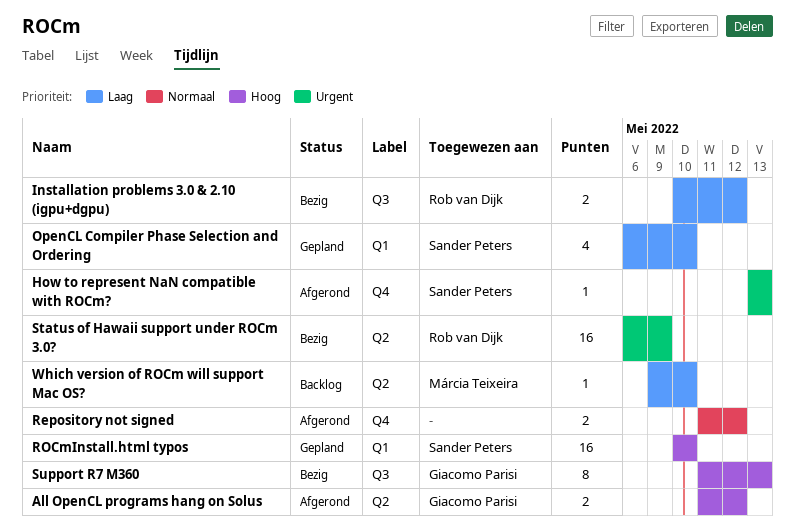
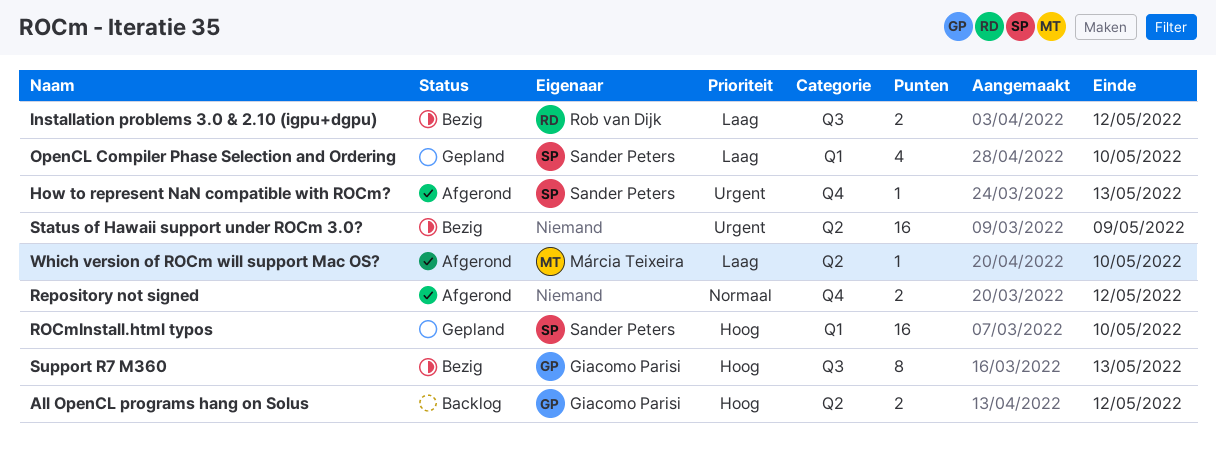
All OpenCL programs hang on Solus, status: Afgerond -> Backlog
Status of Hawaii support under ROCm 3.0?, owner: Rob van Dijk -> none
Which version of ROCm will support Mac OS?, status: Backlog -> Afgerond

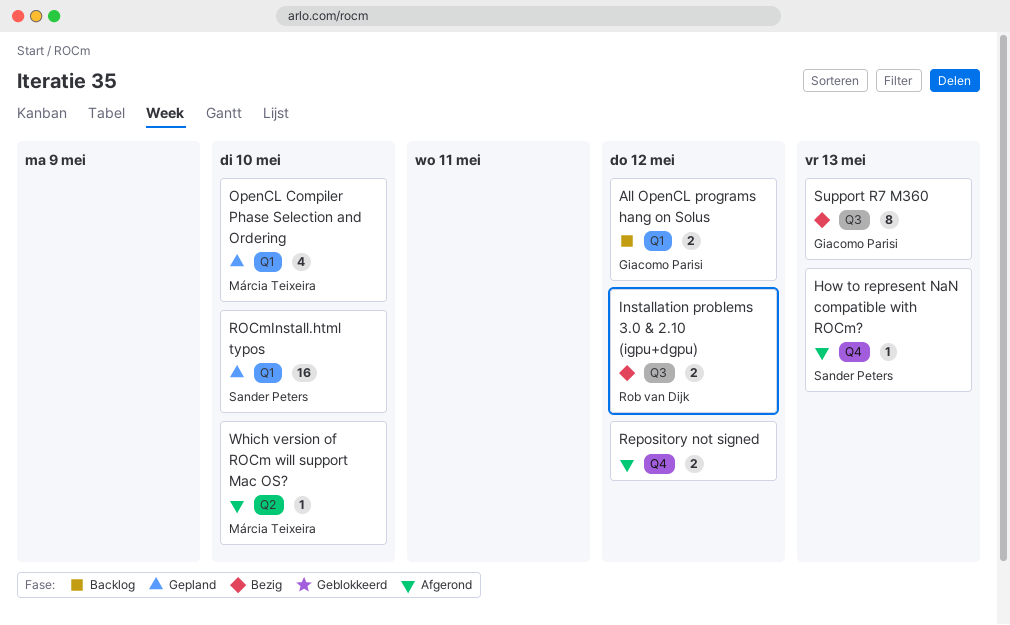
All OpenCL programs hang on Solus, label: Q2 -> Q1
OpenCL Compiler Phase Selection and Ordering, owner: Sander Peters -> Márcia Teixeira
Status of Hawaii support under ROCm 3.0?: present -> none

